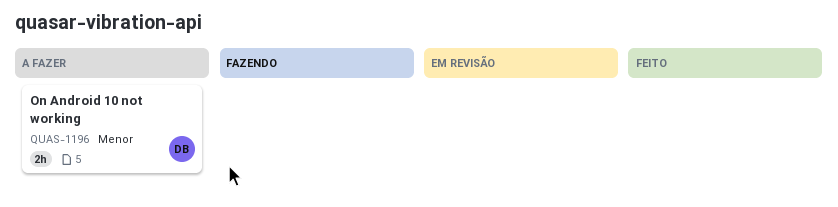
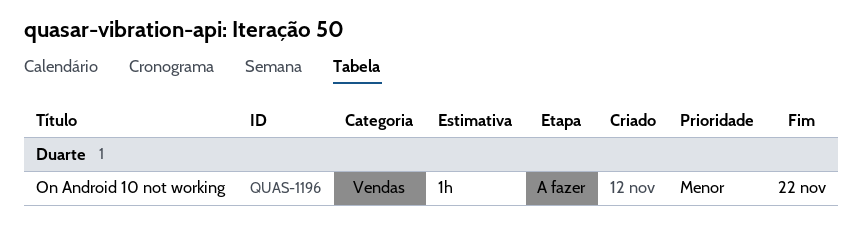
QUAS-1196, estimate: 2h -> 1h

